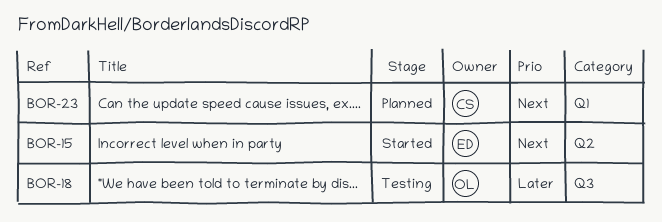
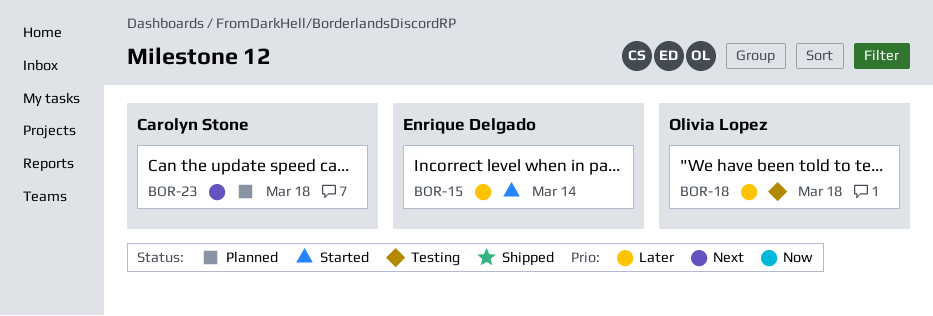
BOR-15, priority: Next -> Later

